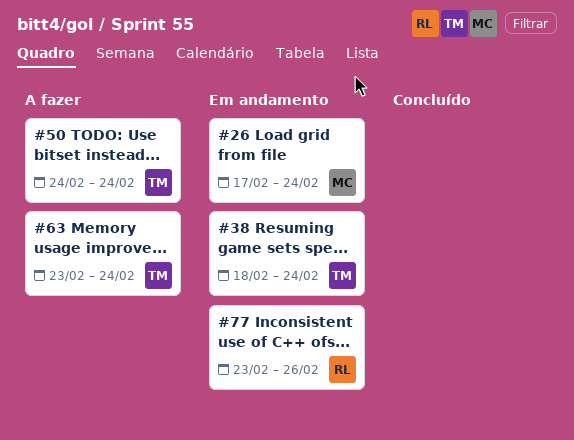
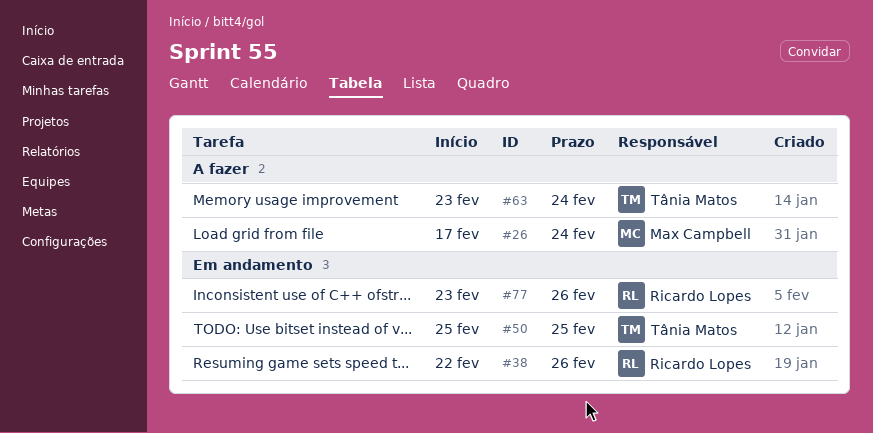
#26, status: Em andamento -> A fazer
#38, owner: Tânia Matos -> Ricardo Lopes
#38, start: Feb 18 -> Feb 22
#38, due: Feb 24 -> Feb 26
#50, status: A fazer -> Em andamento
#50, start: Feb 24 -> Feb 25
#50, due: Feb 24 -> Feb 25

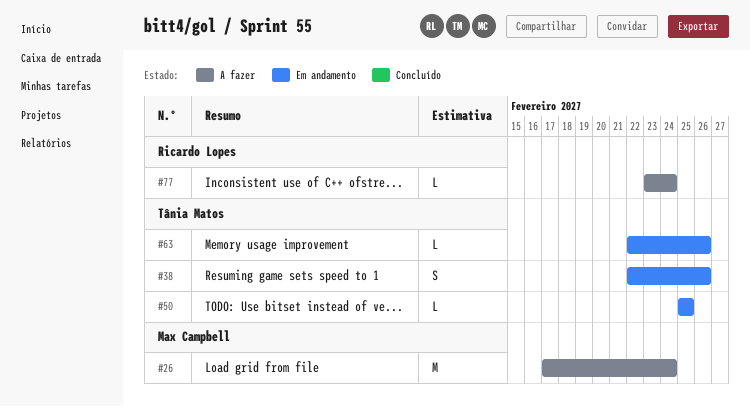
#38, owner: Ricardo Lopes -> Tânia Matos
#63, status: A fazer -> Em andamento
#63, start: Feb 23 -> Feb 22
#63, due: Feb 24 -> Feb 26
#77, status: Em andamento -> A fazer
#77, due: Feb 26 -> Feb 24

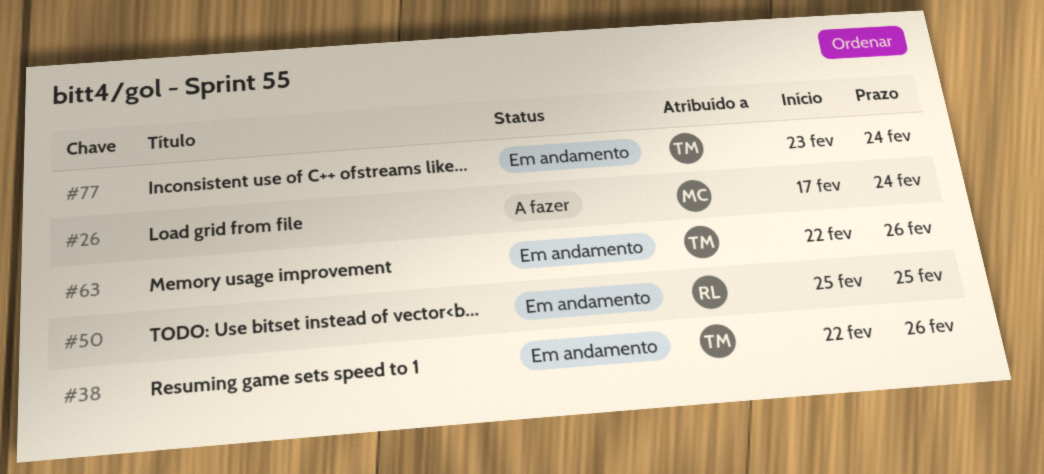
#50, owner: Tânia Matos -> Ricardo Lopes
#77, status: A fazer -> Em andamento
#77, owner: Ricardo Lopes -> Tânia Matos

